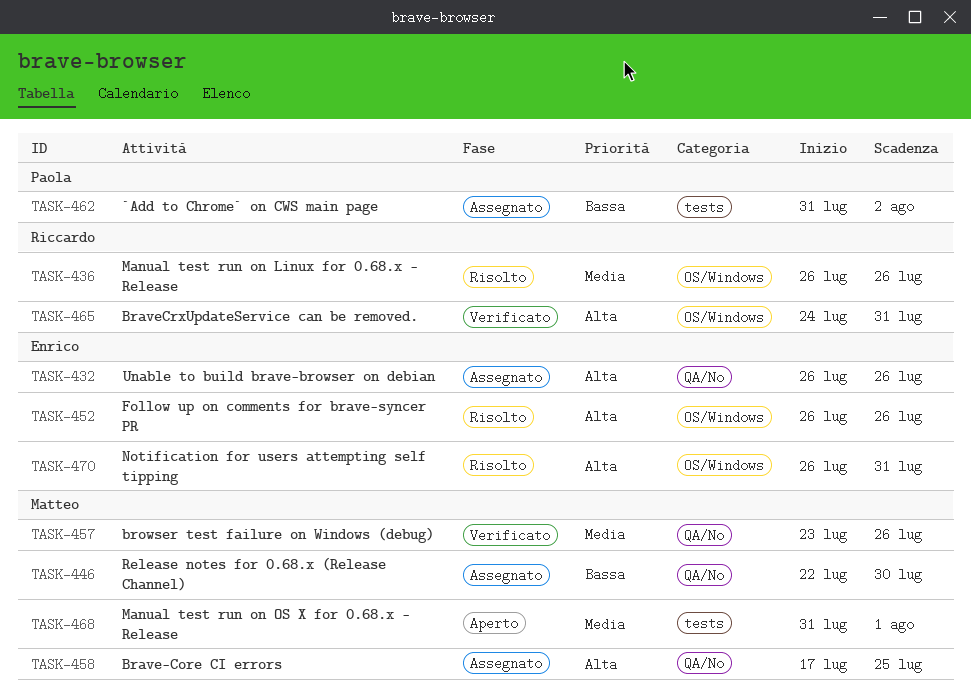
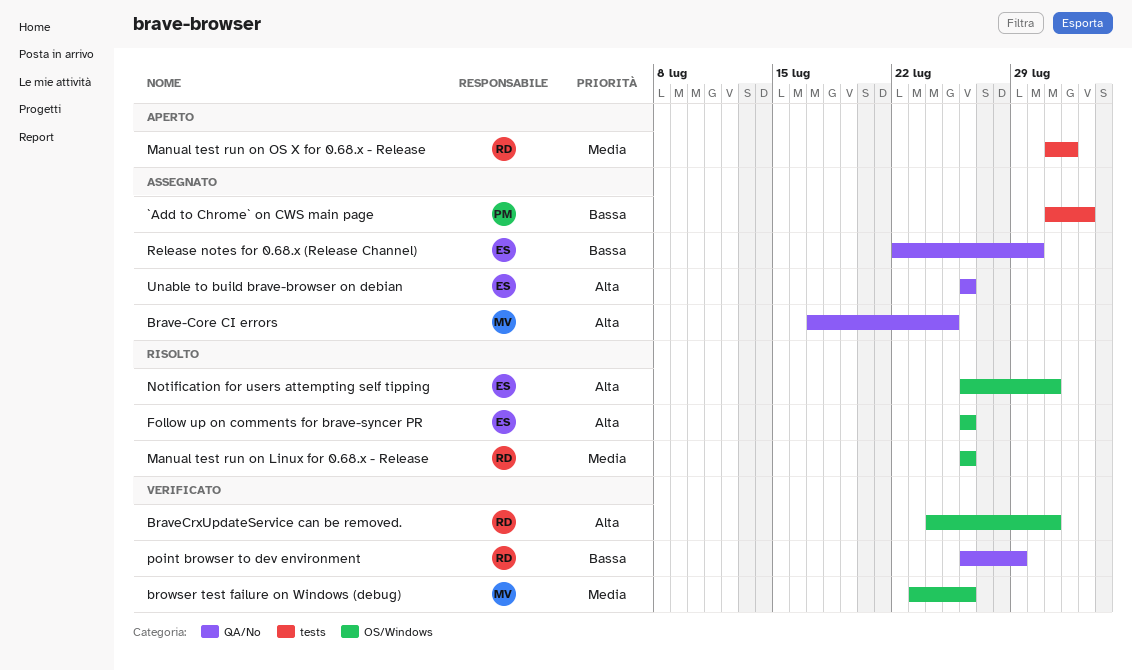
browser test failure on Windows (debug), label: QA/No -> OS/Windows
Manual test run on OS X for 0.68.x - Release, owner: Matteo -> Riccardo
point browser to dev environment: none -> present
Release notes for 0.68.x (Release Channel), owner: Matteo -> Enrico

